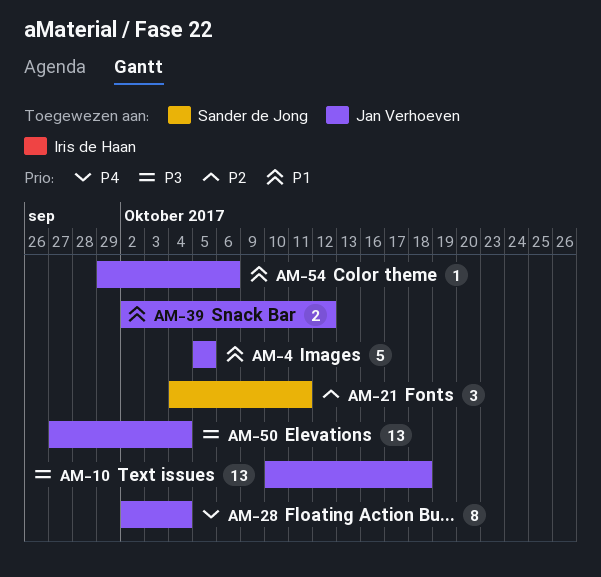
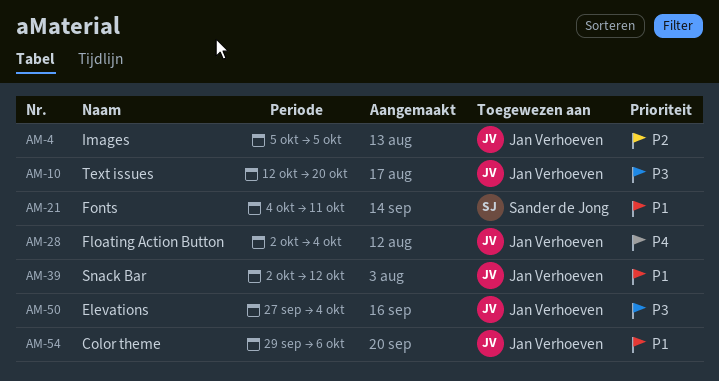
AM-4, priority: P1 -> P2
AM-10, start: Oct 10 -> Oct 12
AM-10, due: Oct 18 -> Oct 20
AM-21, priority: P2 -> P1

